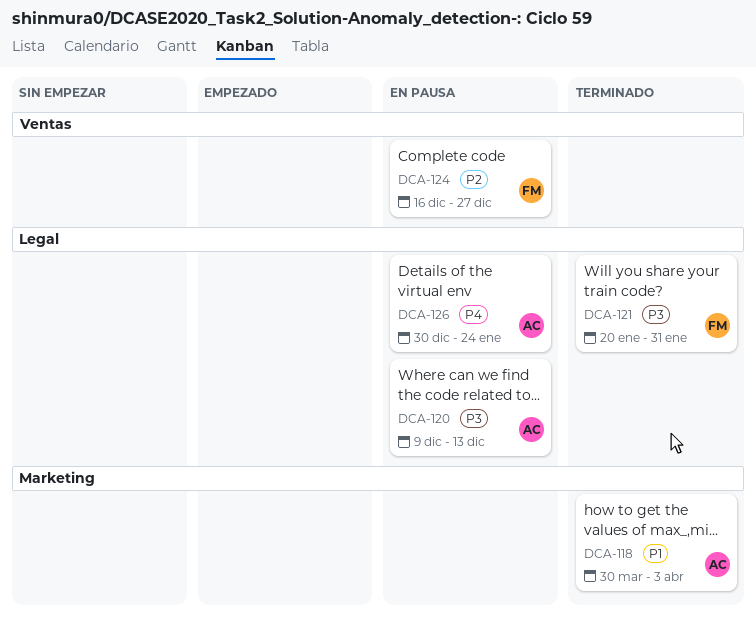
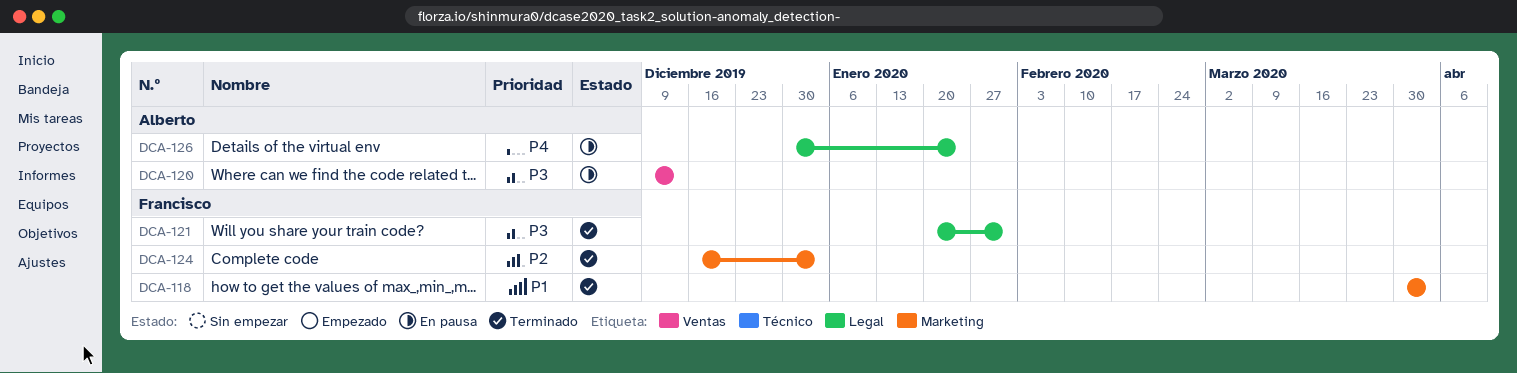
DCA-118, owner: Alberto -> Francisco
DCA-120, label: Legal -> Ventas
DCA-124, status: En pausa -> Terminado
DCA-124, label: Ventas -> Marketing
DCA-124, due: Dec 27 -> Jan 3

